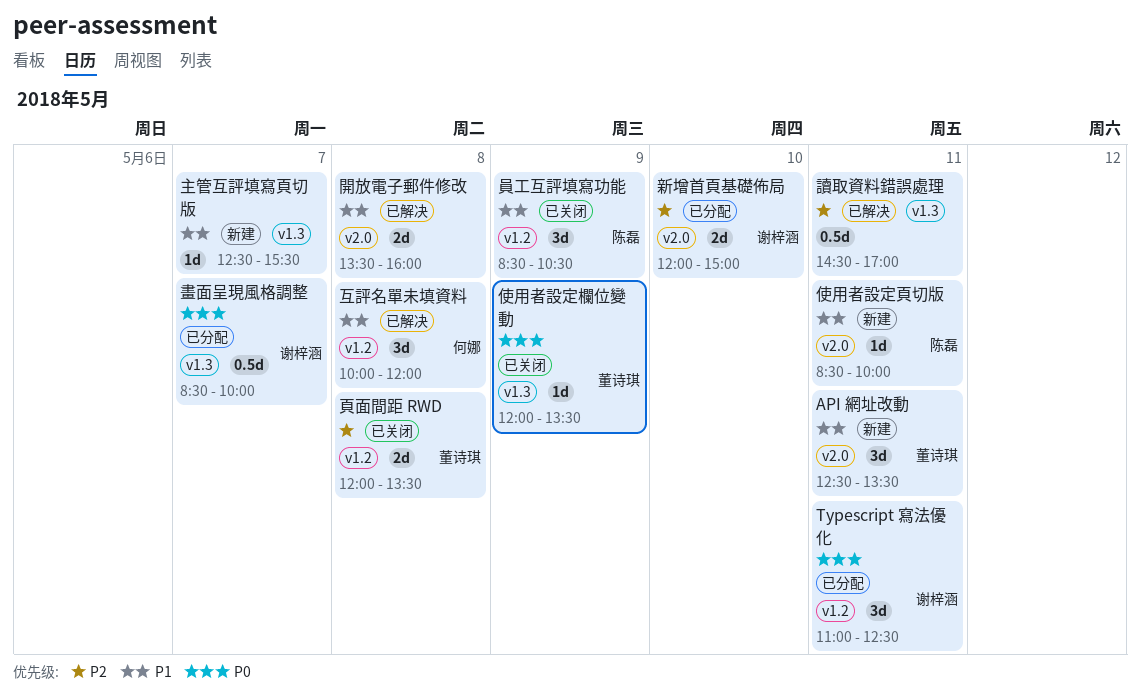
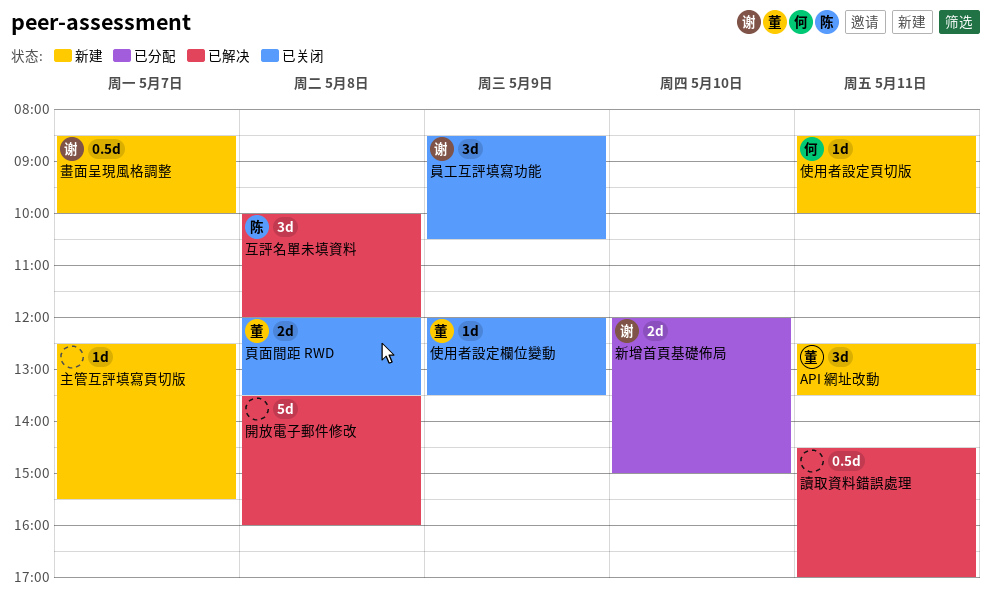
Typescript 寫法優化: present -> none
互評名單未填資料, owner: 何娜 -> 陈磊
使用者設定頁切版, owner: 陈磊 -> 何娜
員工互評填寫功能, owner: 陈磊 -> 谢梓涵
畫面呈現風格調整, status: 已分配 -> 新建
開放電子郵件修改, estimate: 2d -> 5d

